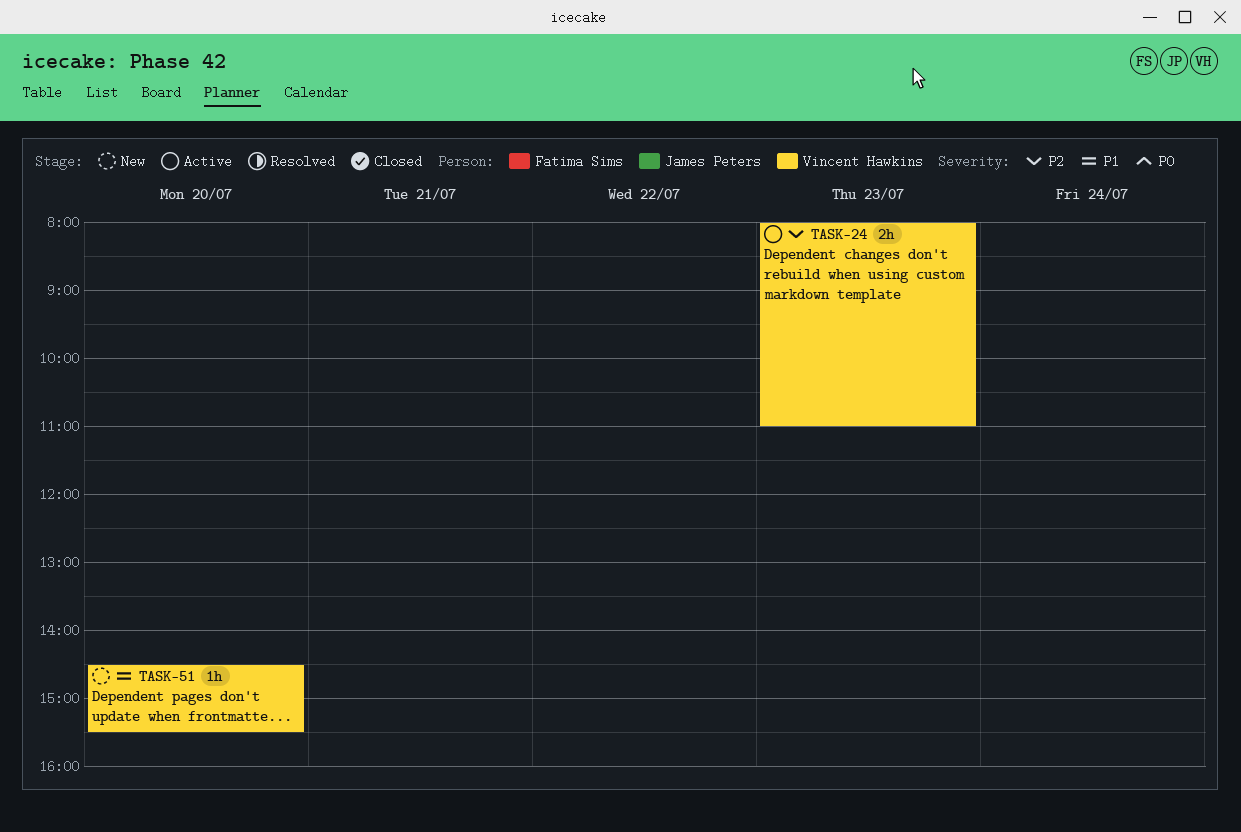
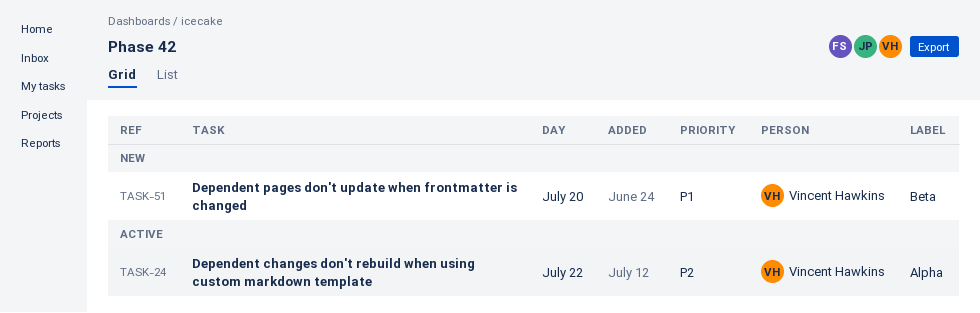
TASK-24, day: Jul 23 -> Jul 22

